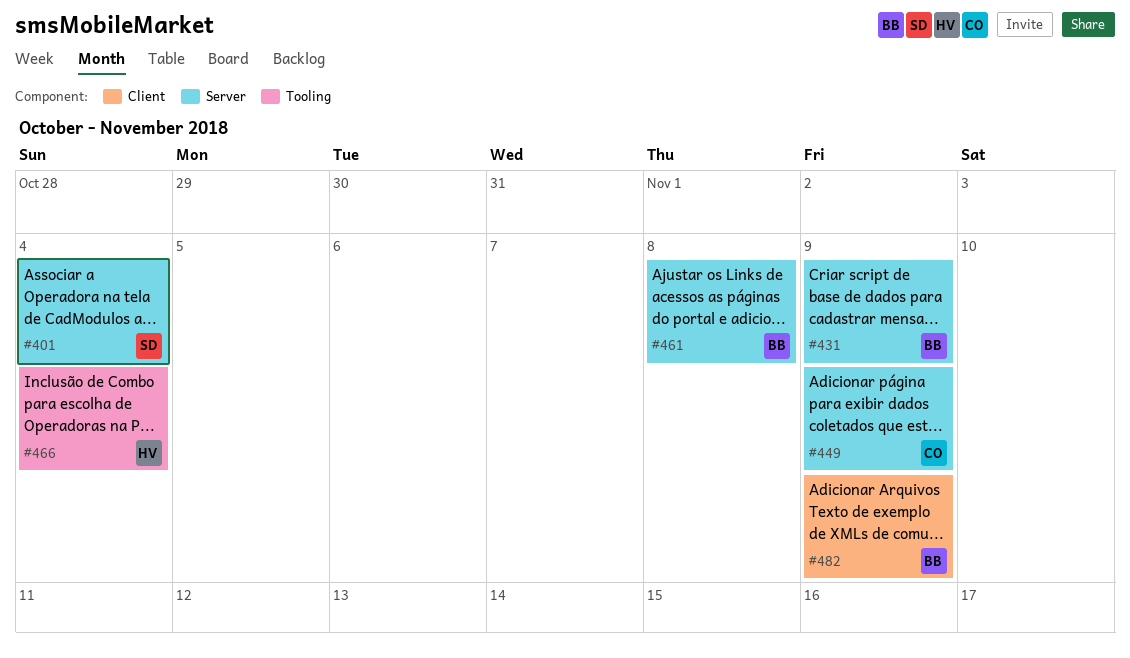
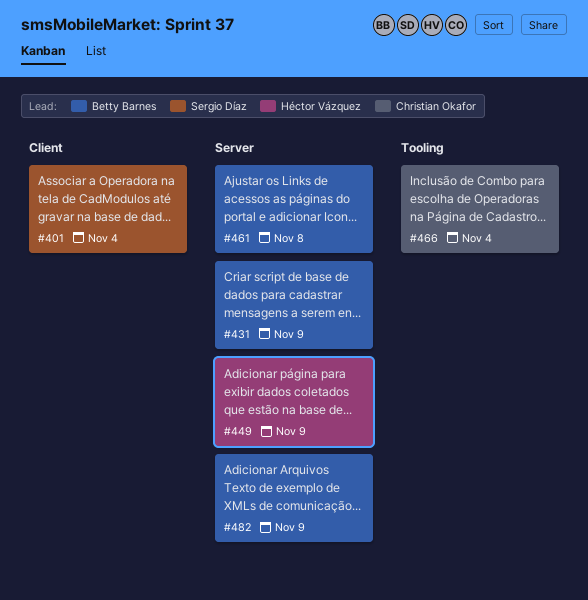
#401, label: Server -> Client
#449, owner: Christian Okafor -> Héctor Vázquez
#466, owner: Héctor Vázquez -> Christian Okafor
#482, label: Client -> Server

